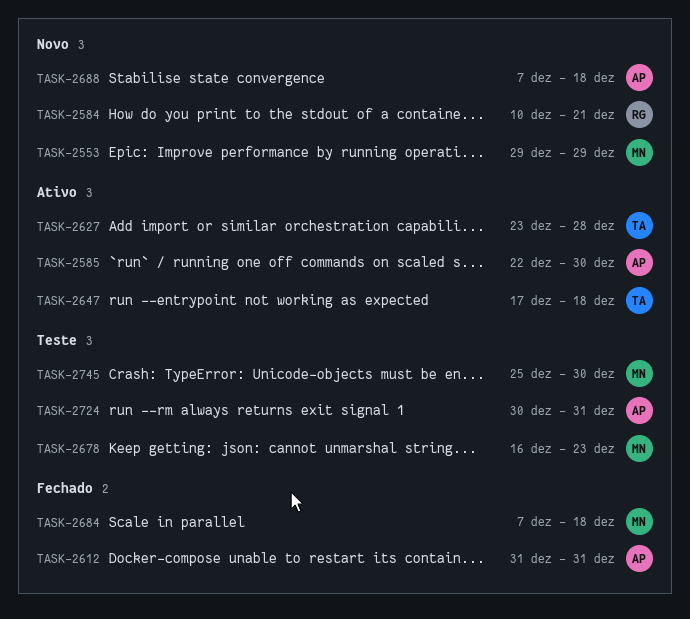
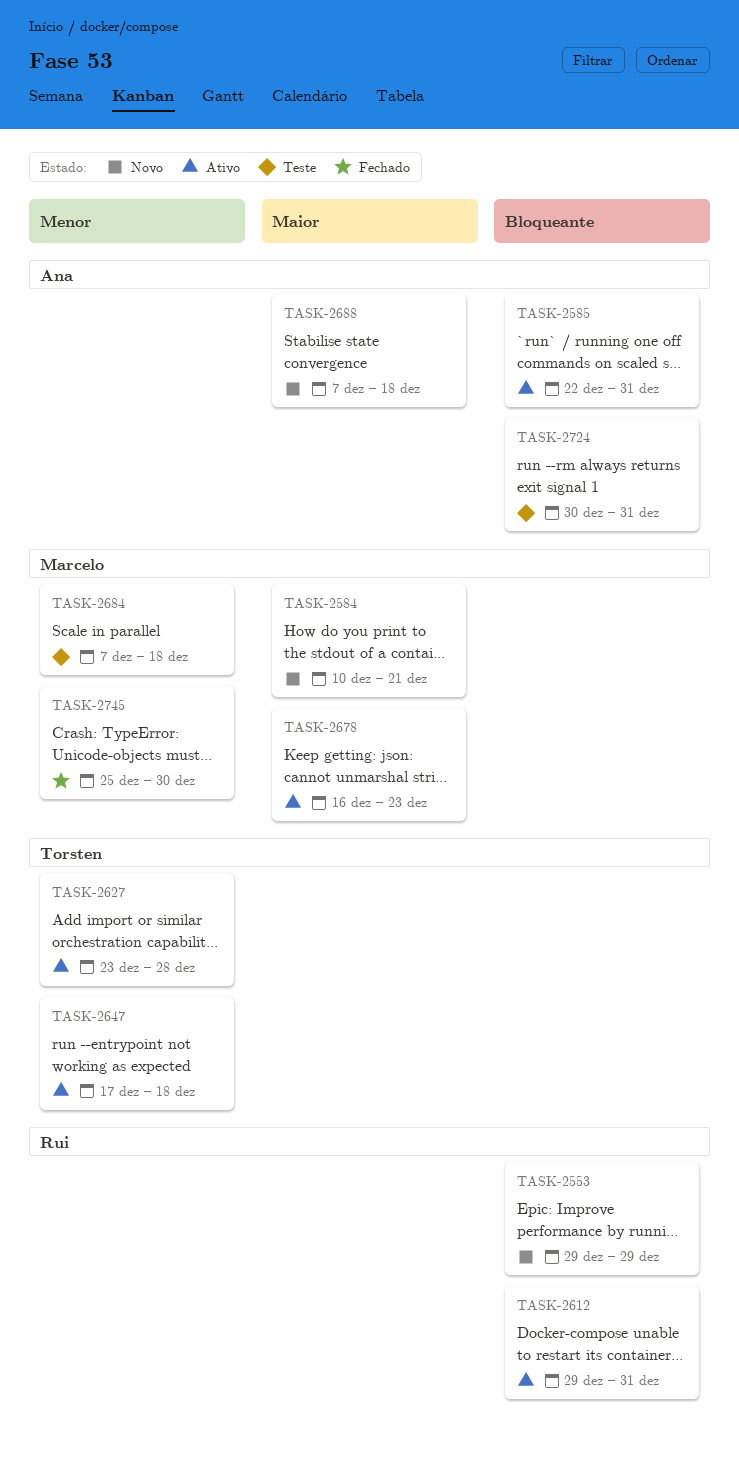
TASK-2553, owner: Marcelo -> Rui
TASK-2584, owner: Rui -> Marcelo
TASK-2585, due: Dec 30 -> Dec 31
TASK-2612, status: Fechado -> Ativo
TASK-2612, owner: Ana -> Rui
TASK-2612, start: Dec 31 -> Dec 29
TASK-2678, status: Teste -> Ativo
TASK-2684, status: Fechado -> Teste
TASK-2745, status: Teste -> Fechado

